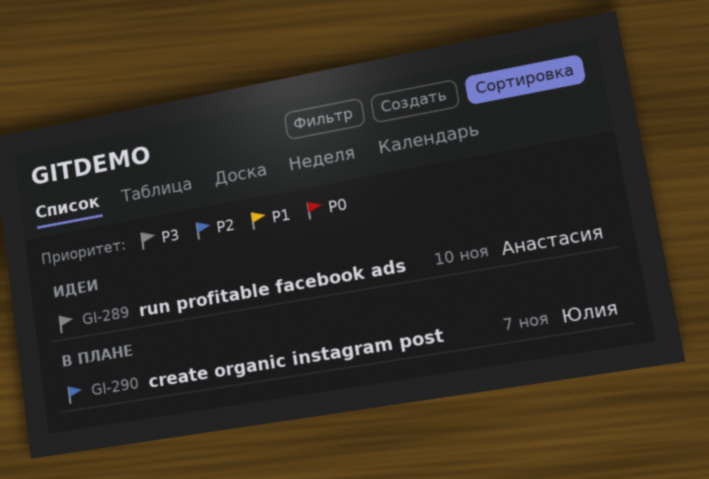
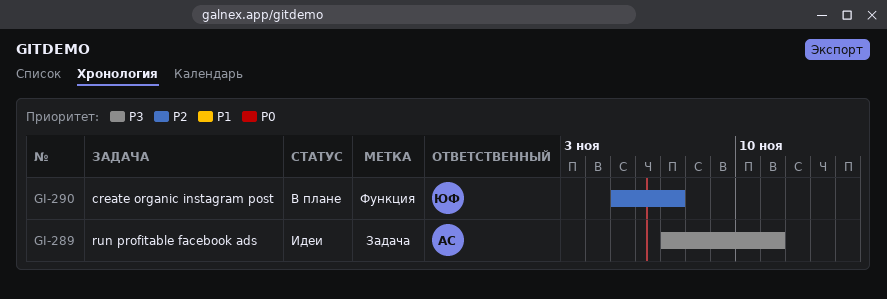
GI-289, due: Nov 10 -> Nov 11

